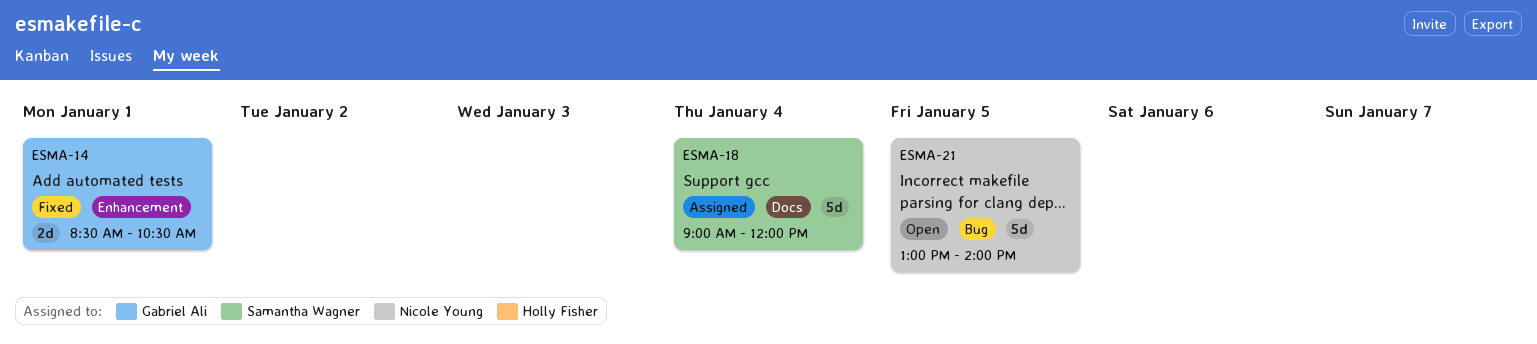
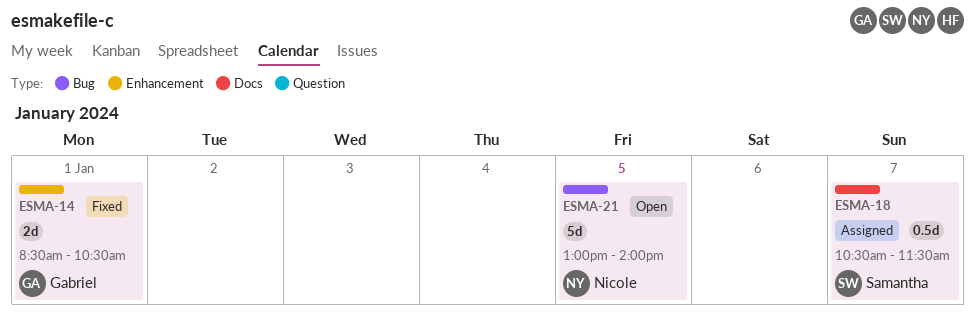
ESMA-18, estimate: 5d -> 0.5d
ESMA-18, day: Jan 4 -> Jan 7
ESMA-18, begins: 09:00 -> 10:30
ESMA-18, ends: 12:00 -> 11:30

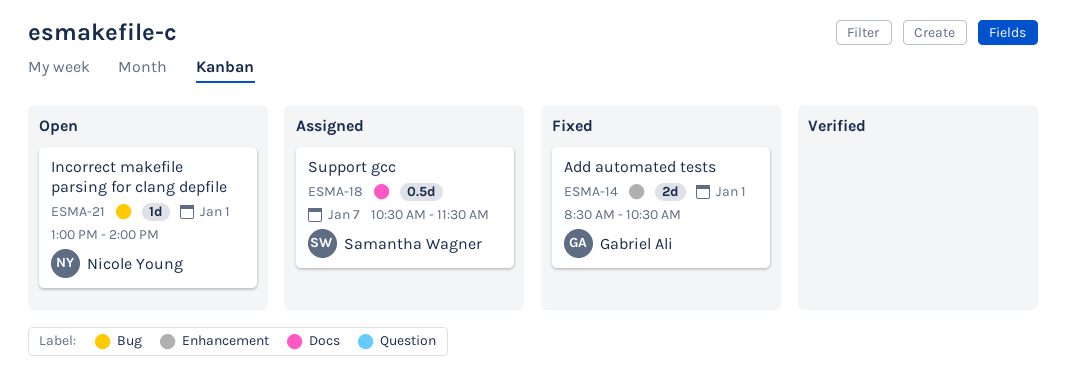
ESMA-21, estimate: 5d -> 1d
ESMA-21, day: Jan 5 -> Jan 1

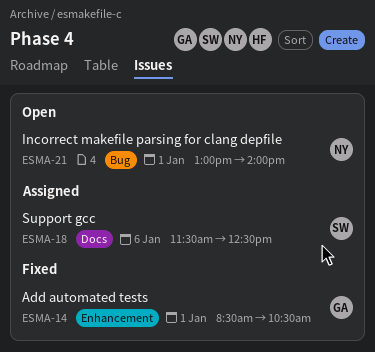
ESMA-18, day: Jan 7 -> Jan 6
ESMA-18, begins: 10:30 -> 11:30
ESMA-18, ends: 11:30 -> 12:30

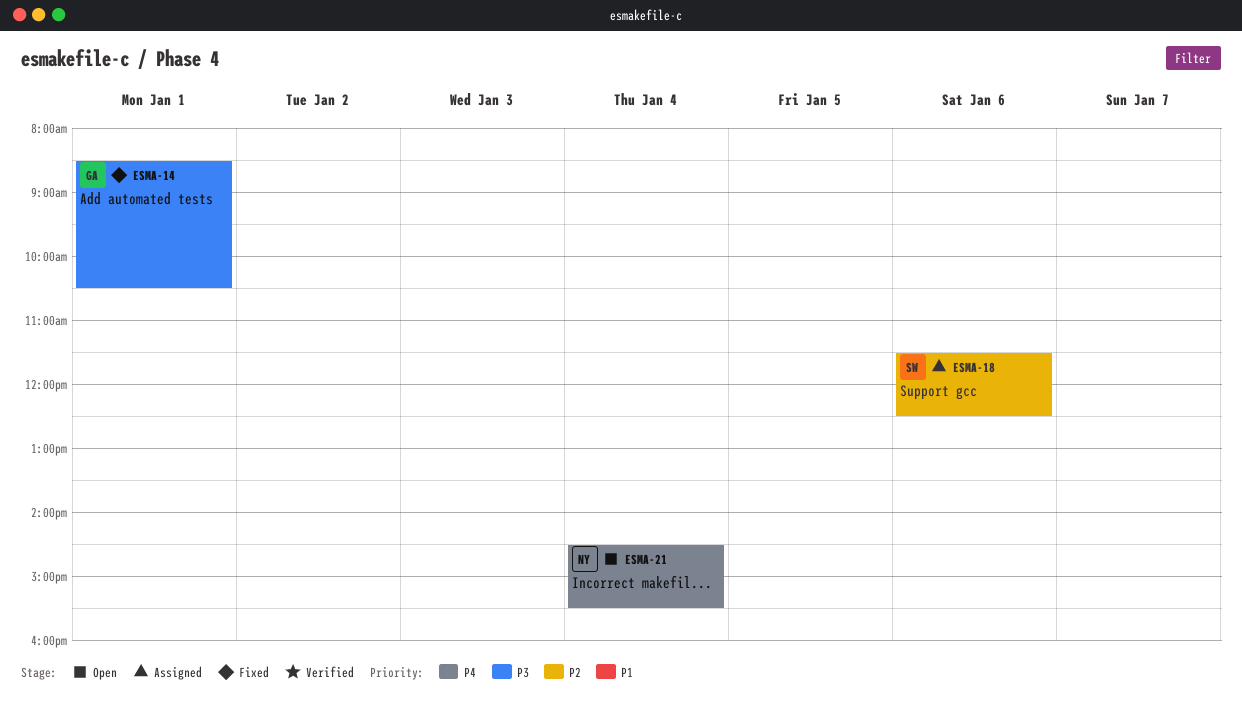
ESMA-21, day: Jan 1 -> Jan 4
ESMA-21, begins: 13:00 -> 14:30
ESMA-21, ends: 14:00 -> 15:30

